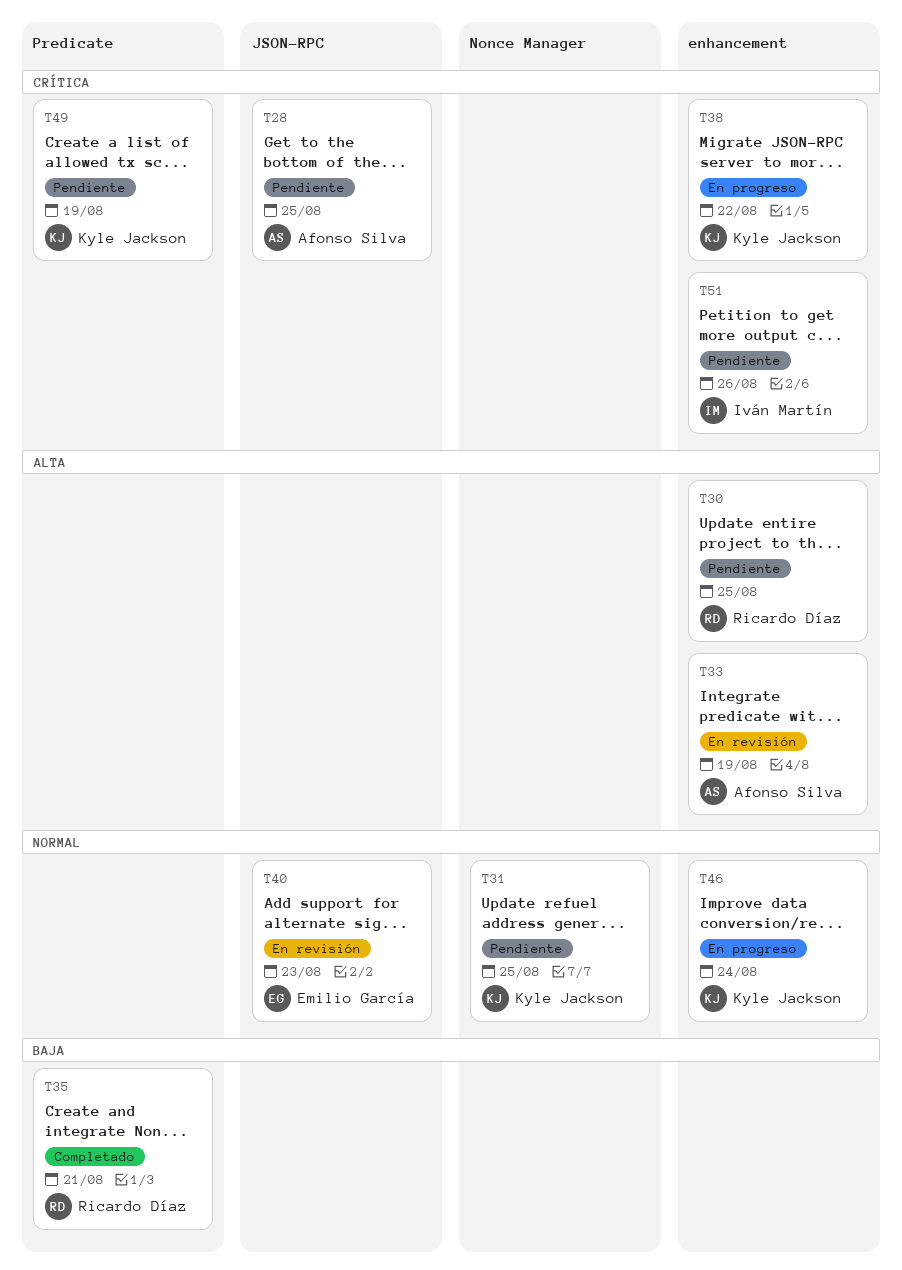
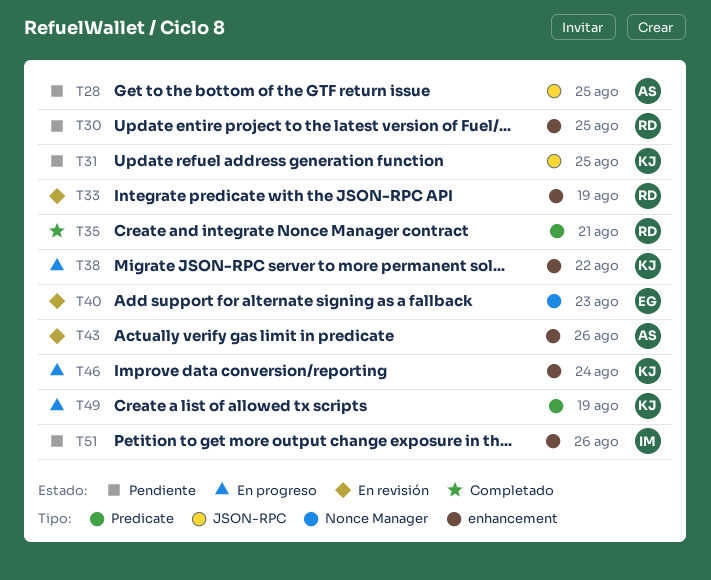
T31, label: Nonce Manager -> JSON-RPC
T33, owner: Afonso Silva -> Ricardo Díaz
T40, label: JSON-RPC -> Nonce Manager
T43: none -> present
T49, status: Pendiente -> En progreso

